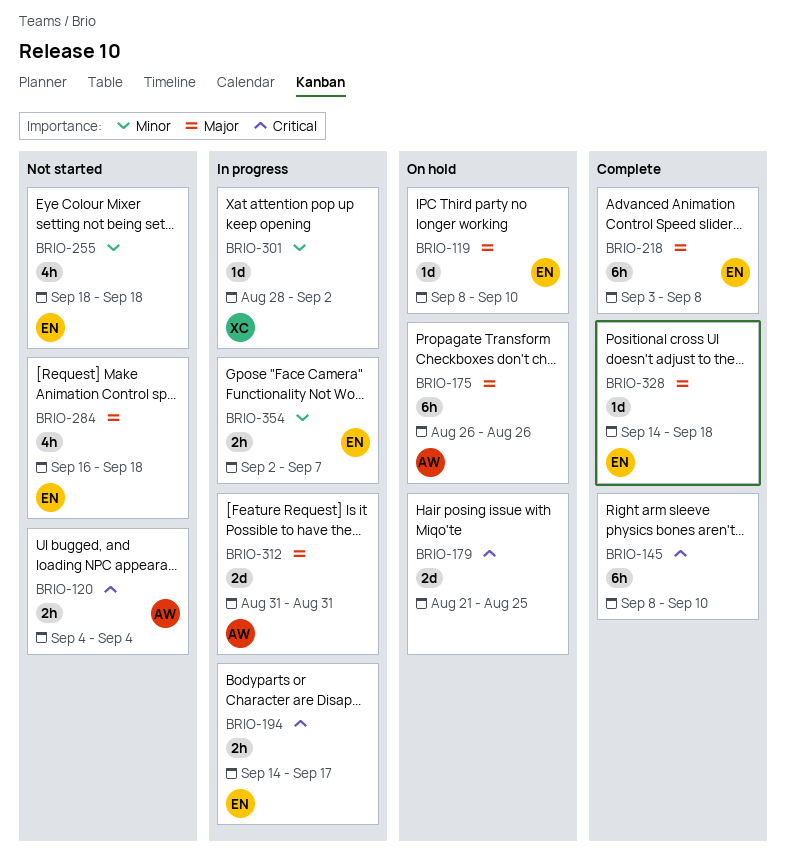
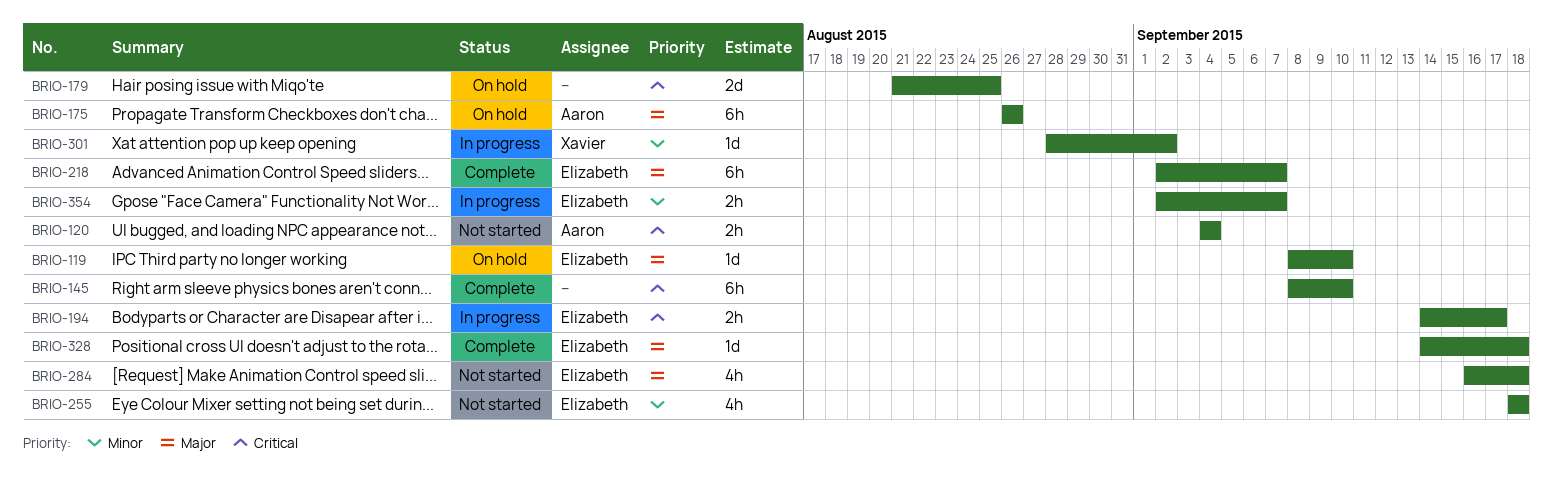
BRIO-218, start: Sep 3 -> Sep 2
BRIO-218, due: Sep 8 -> Sep 7
BRIO-312: present -> none

